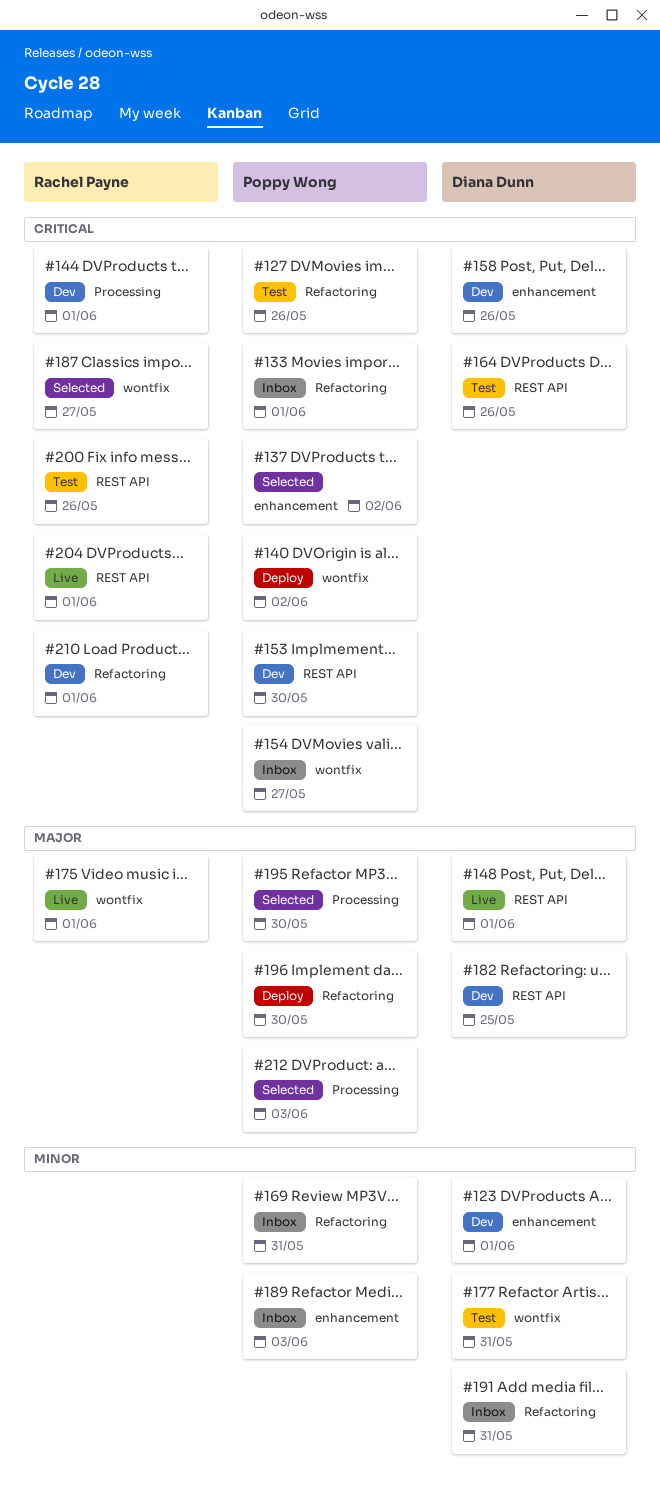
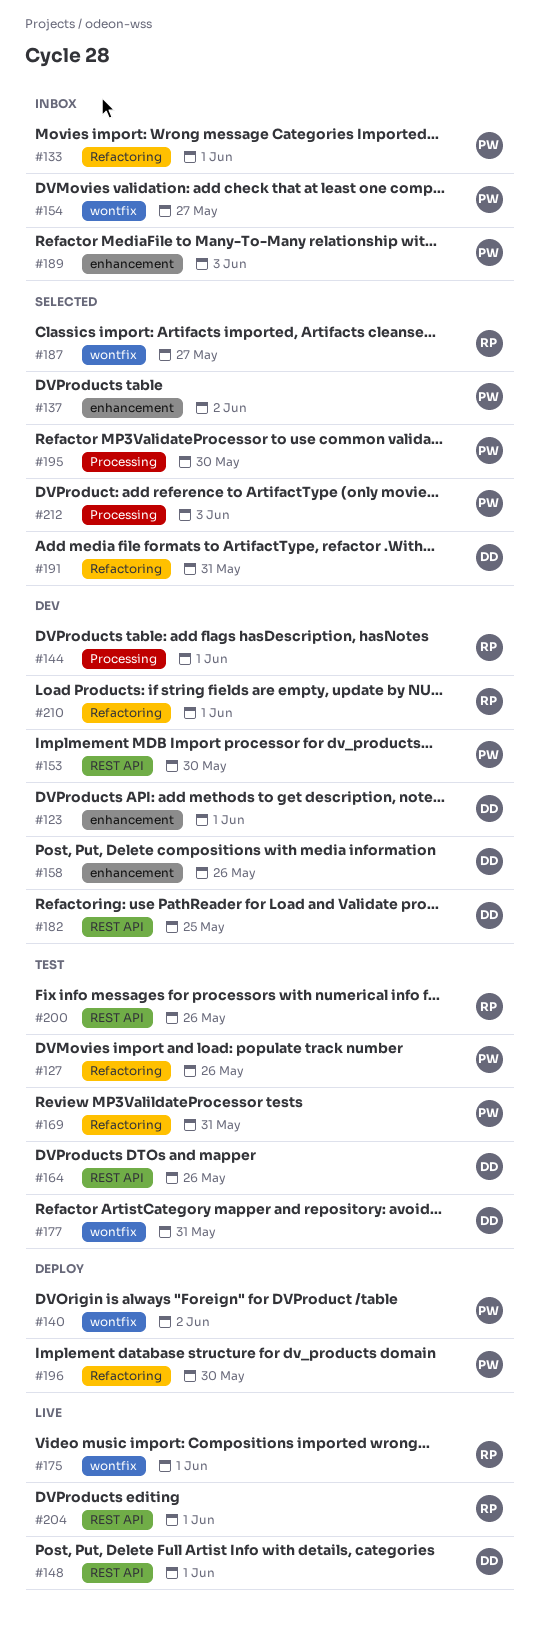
#169, status: Inbox -> Test
#191, status: Inbox -> Selected

